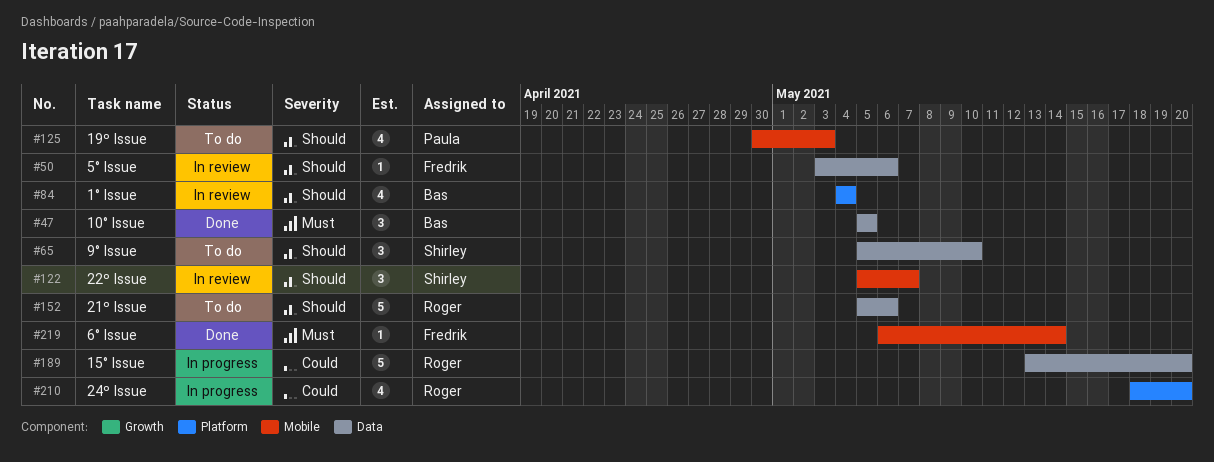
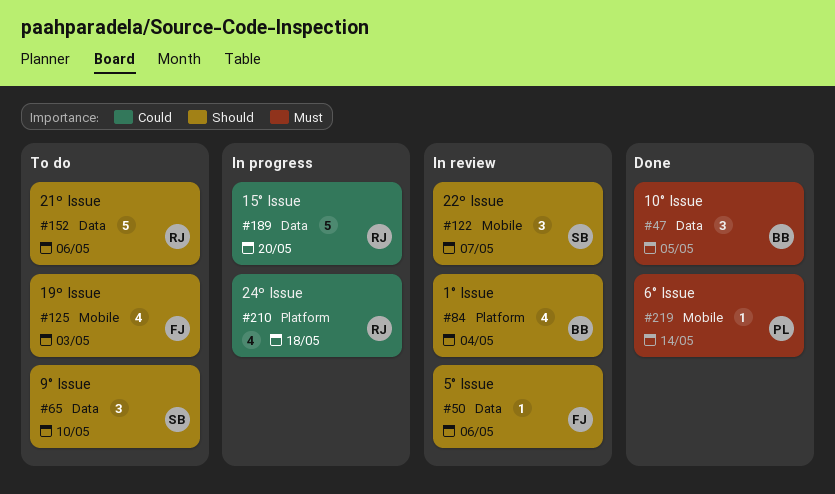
#125, owner: Paula -> Fredrik
#210, due: May 20 -> May 18
#219, owner: Fredrik -> Paula

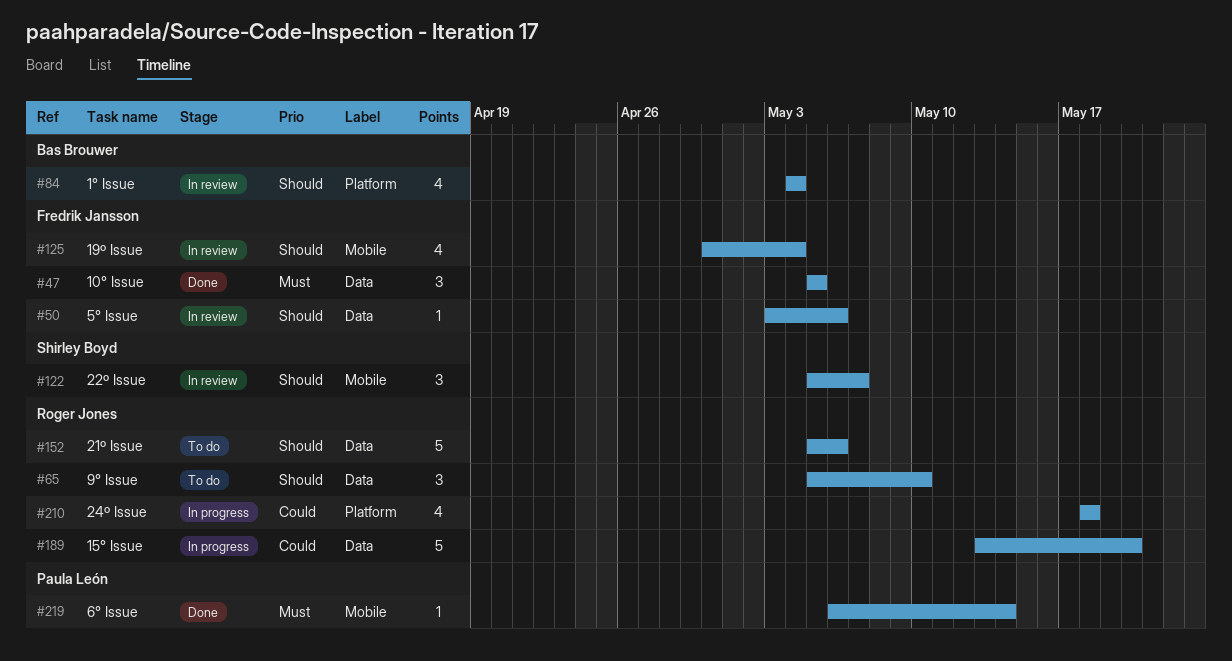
#47, owner: Bas Brouwer -> Fredrik Jansson
#65, owner: Shirley Boyd -> Roger Jones
#125, status: To do -> In review
#125, due: May 3 -> May 4

